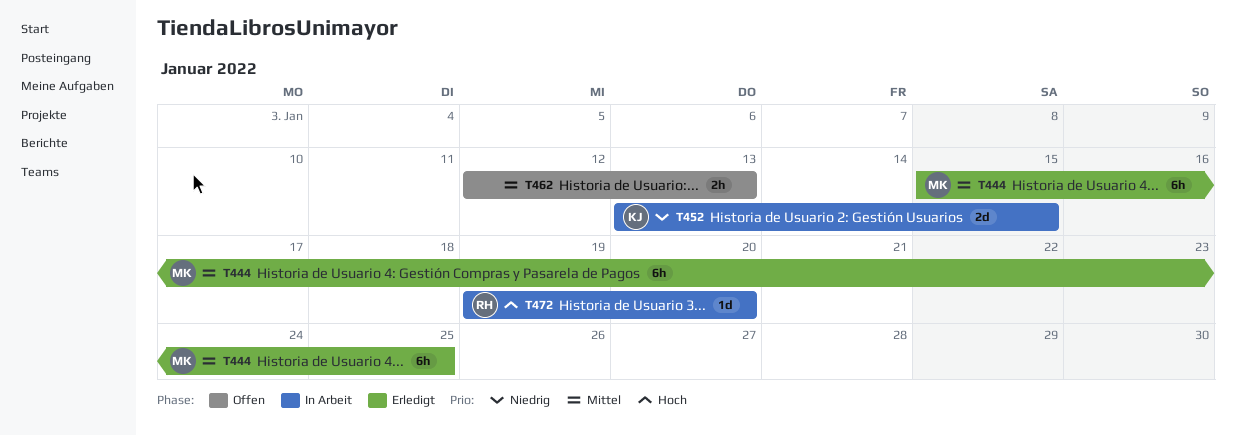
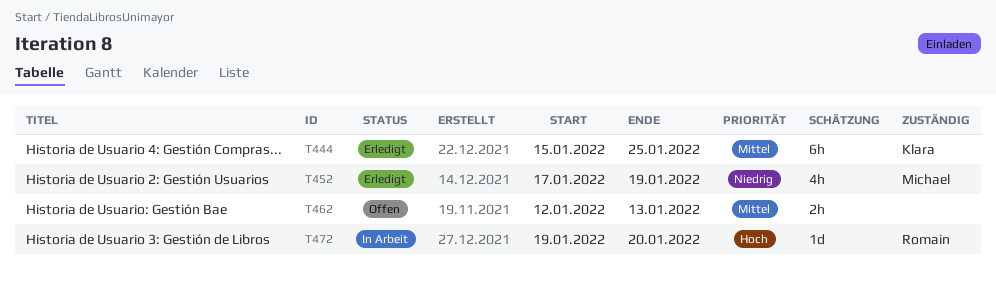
T444, owner: Michael -> Klara
T452, status: In Arbeit -> Erledigt
T452, owner: Klara -> Michael
T452, estimate: 2d -> 4h
T452, start: Jan 13 -> Jan 17
T452, due: Jan 15 -> Jan 19

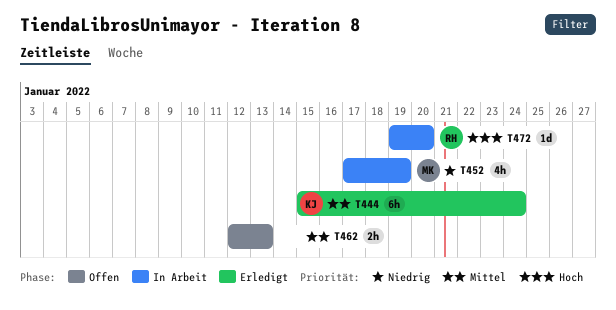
T444, due: Jan 25 -> Jan 24
T452, status: Erledigt -> In Arbeit

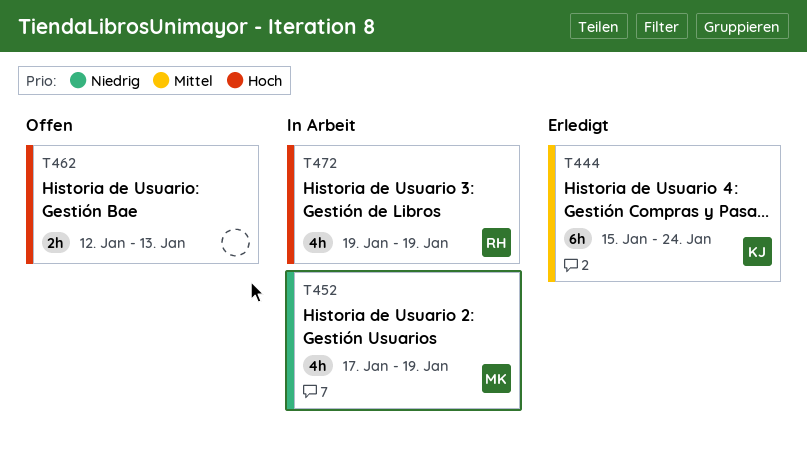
T462, priority: Mittel -> Hoch
T472, estimate: 1d -> 4h
T472, due: Jan 20 -> Jan 19

